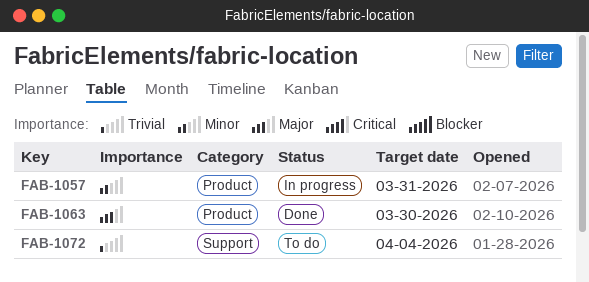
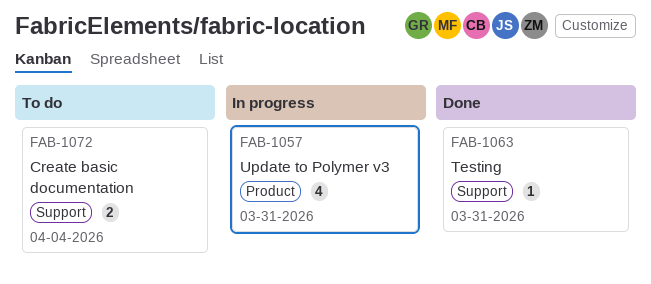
FAB-1063, label: Product -> Support
FAB-1063, due: Mar 30 -> Mar 31

